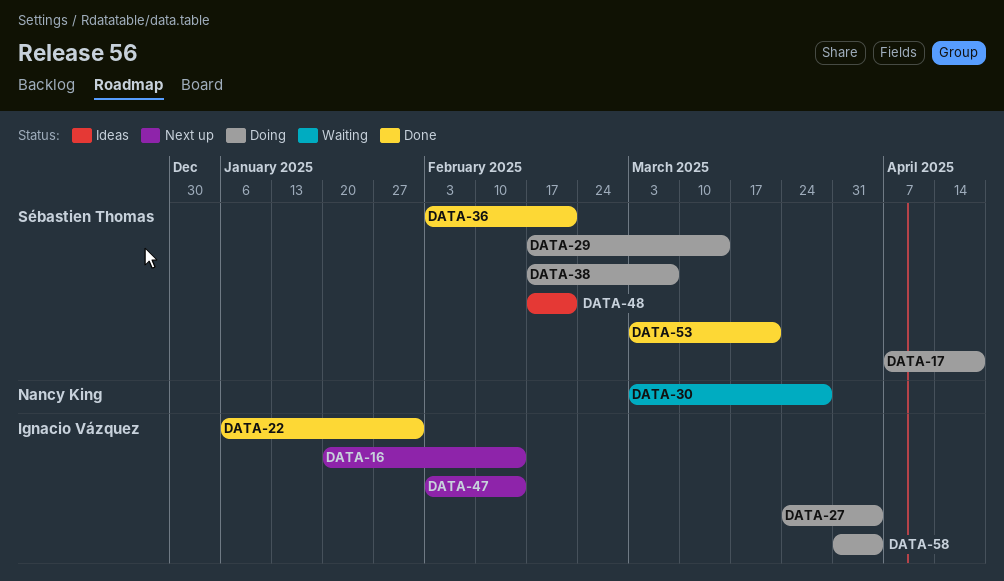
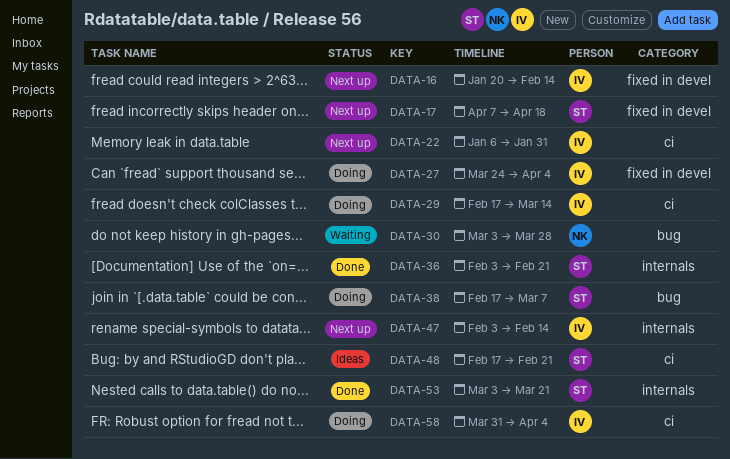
DATA-17, status: Doing -> Next up
DATA-22, status: Done -> Next up
DATA-29, owner: Sébastien Thomas -> Ignacio Vázquez

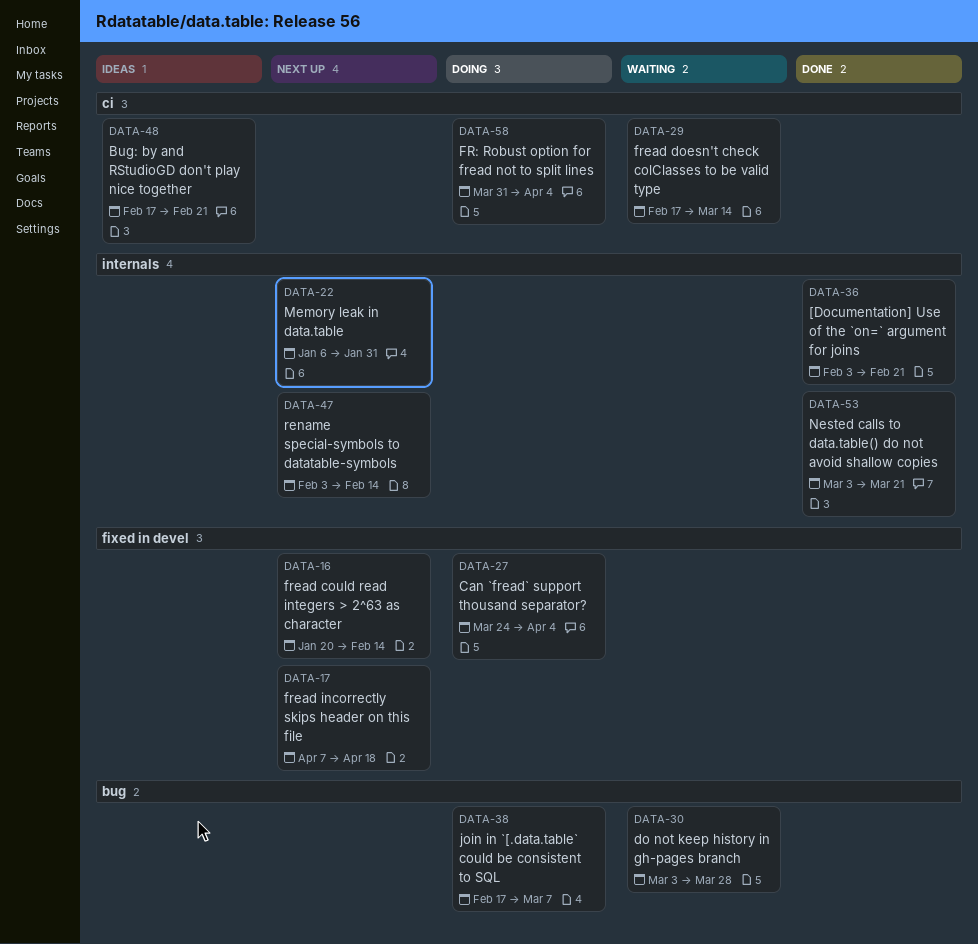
DATA-22, label: ci -> internals
DATA-29, status: Doing -> Waiting

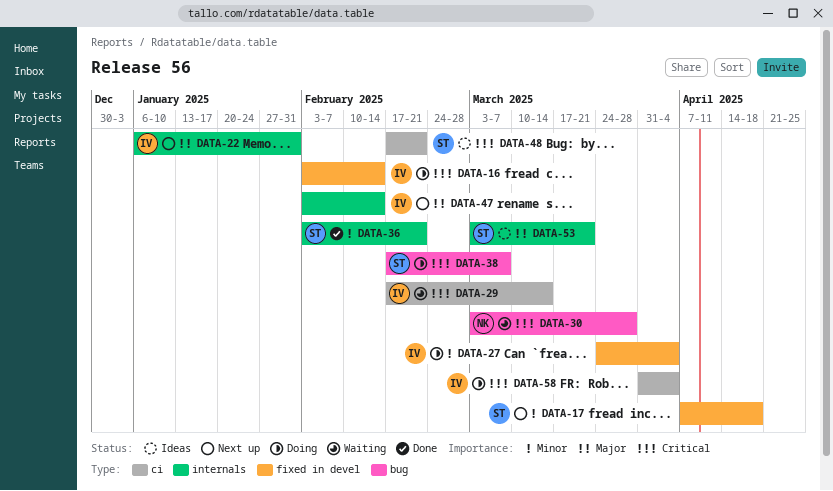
DATA-16, status: Next up -> Doing
DATA-16, start: Jan 20 -> Feb 3
DATA-53, status: Done -> Ideas

